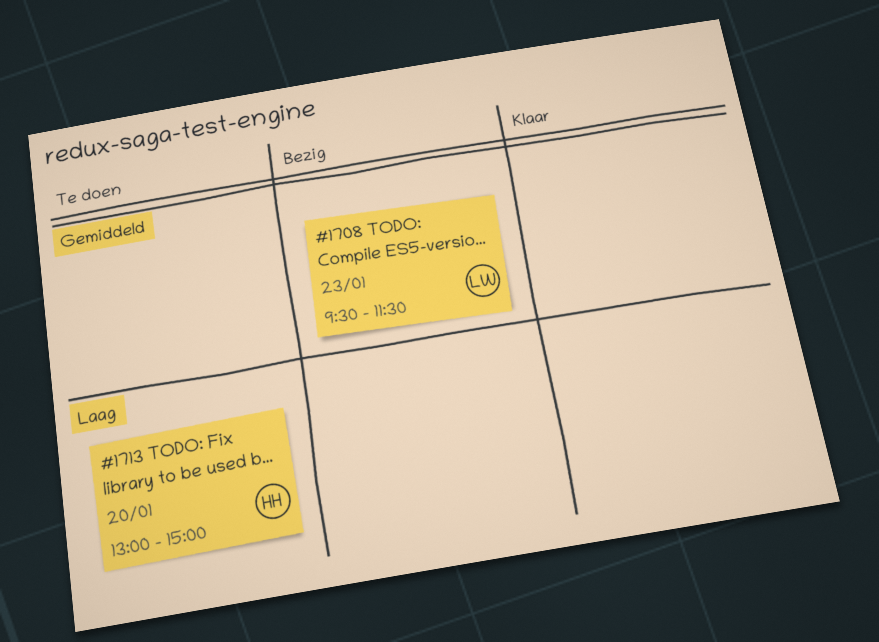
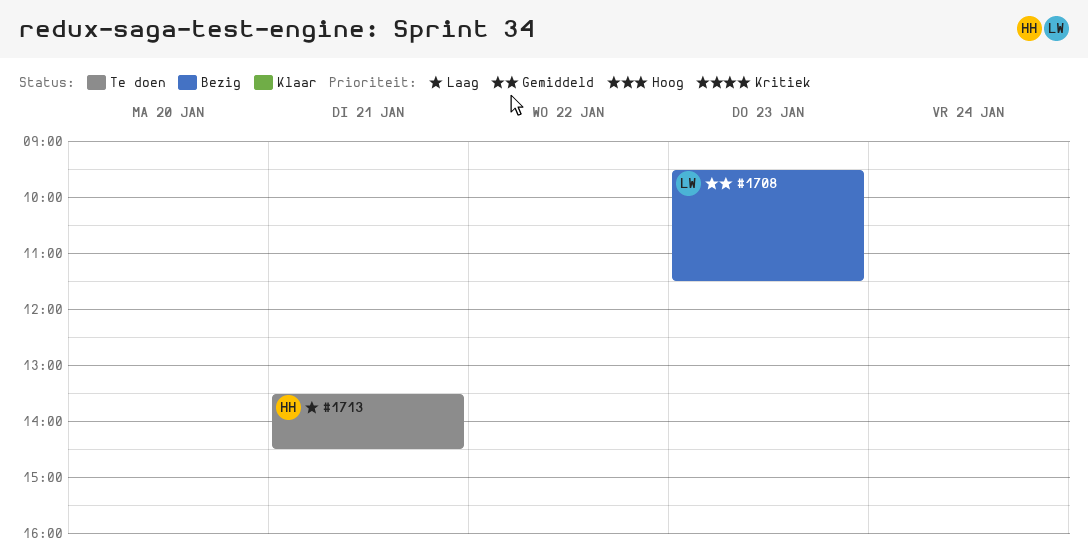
#1713, day: Jan 20 -> Jan 21
#1713, begins: 13:00 -> 13:30
#1713, ends: 15:00 -> 14:30

